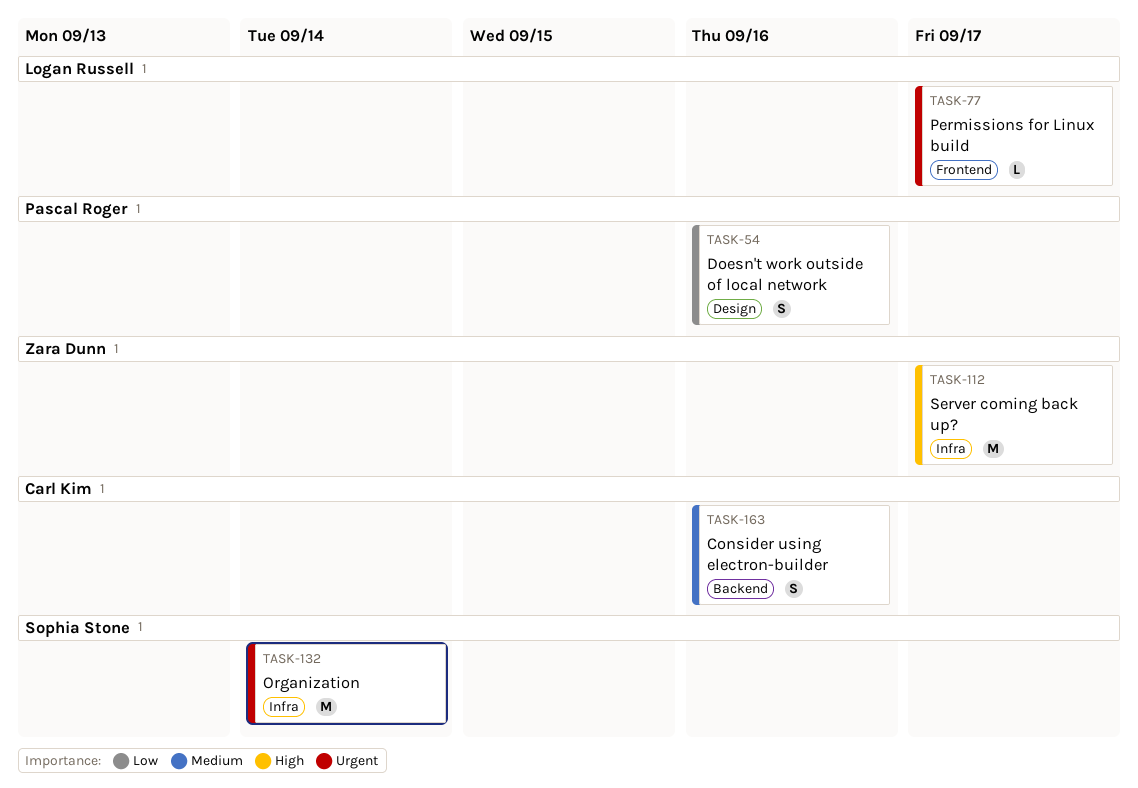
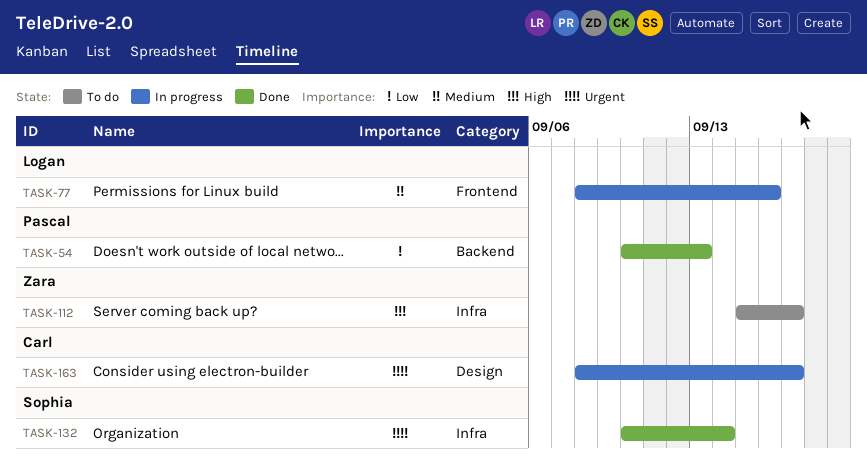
TASK-54, label: Design -> Backend
TASK-54, due: Sep 16 -> Sep 13
TASK-77, priority: Urgent -> Medium
TASK-77, due: Sep 17 -> Sep 16
TASK-163, priority: Medium -> Urgent
TASK-163, label: Backend -> Design
TASK-163, due: Sep 16 -> Sep 17

